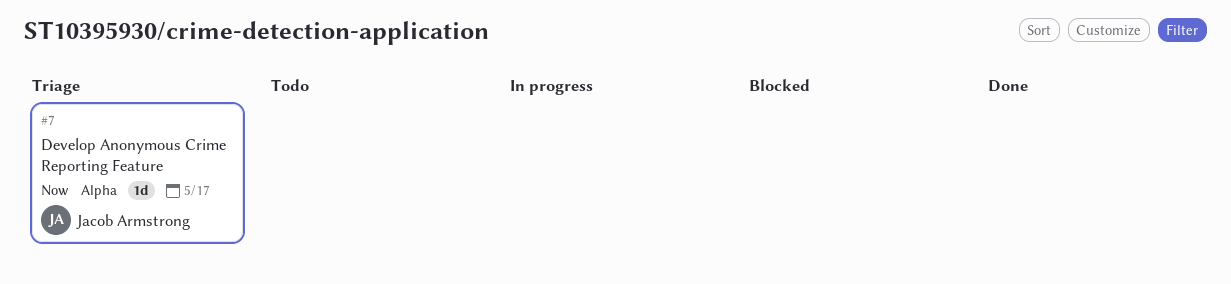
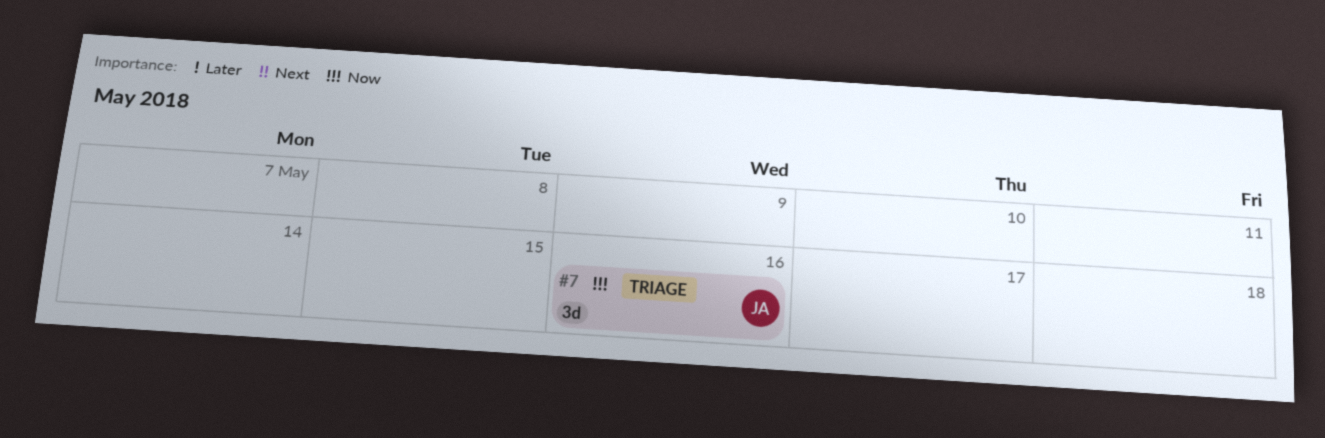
#7, estimate: 1d -> 3d
#7, due: May 17 -> May 16

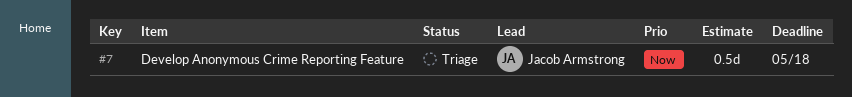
#7, estimate: 3d -> 0.5d
#7, due: May 16 -> May 18

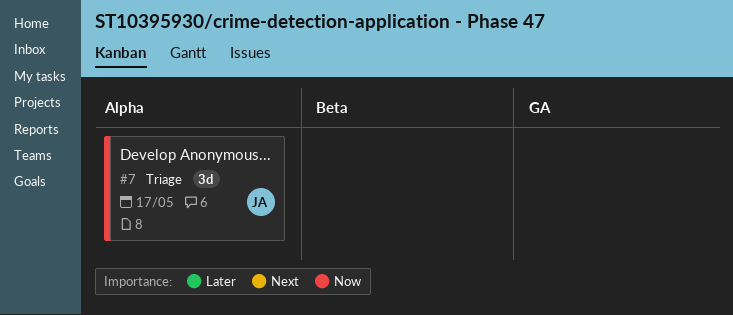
#7, estimate: 0.5d -> 3d
#7, due: May 18 -> May 17

